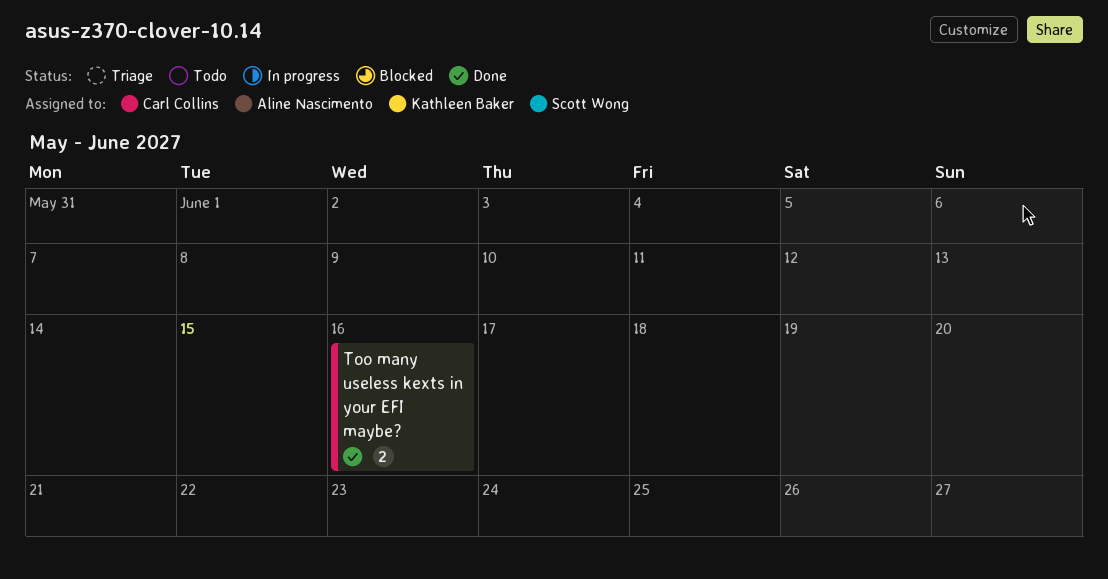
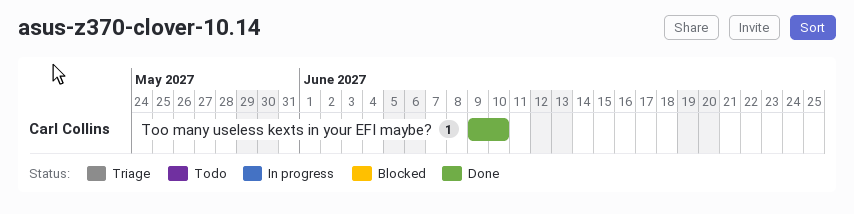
Too many useless kexts in your EFI maybe?, estimate: 2 -> 1
Too many useless kexts in your EFI maybe?, due: Jun 16 -> Jun 10

